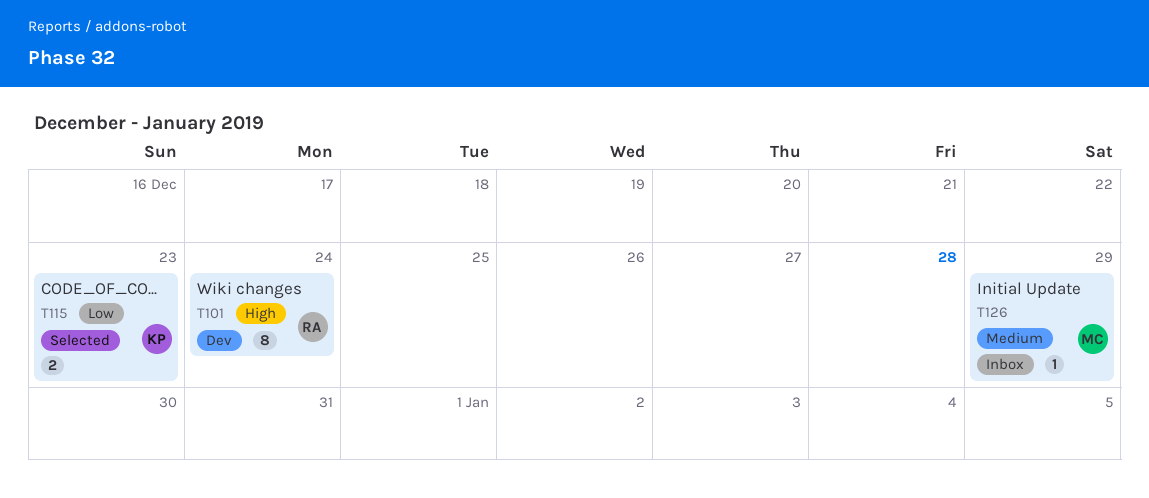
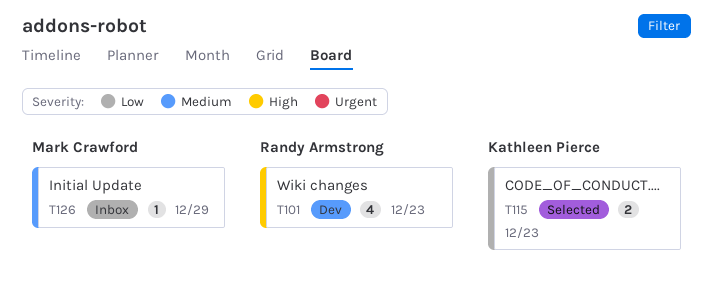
T101, estimate: 8 -> 4
T101, due: Dec 24 -> Dec 23

